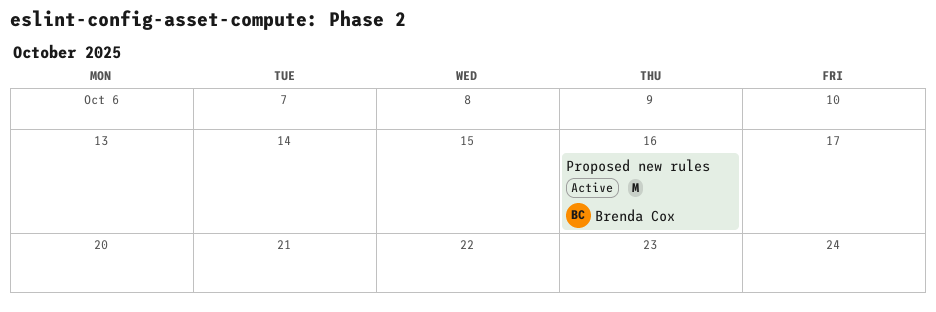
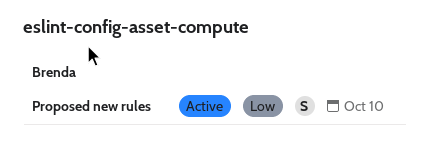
Proposed new rules, estimate: M -> S
Proposed new rules, due: Oct 16 -> Oct 10

